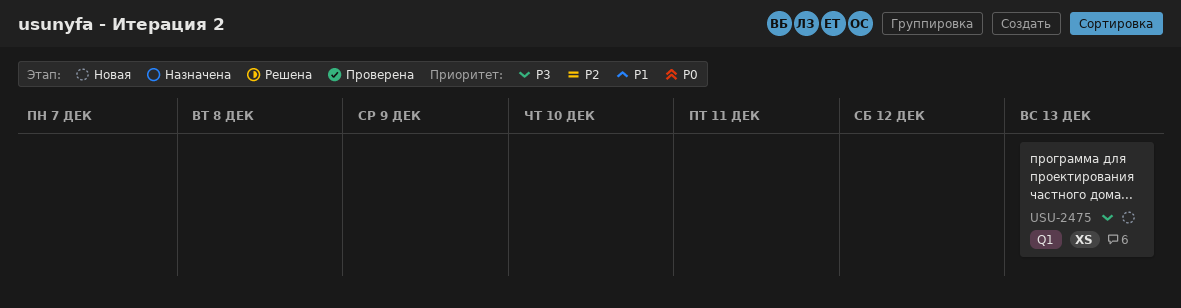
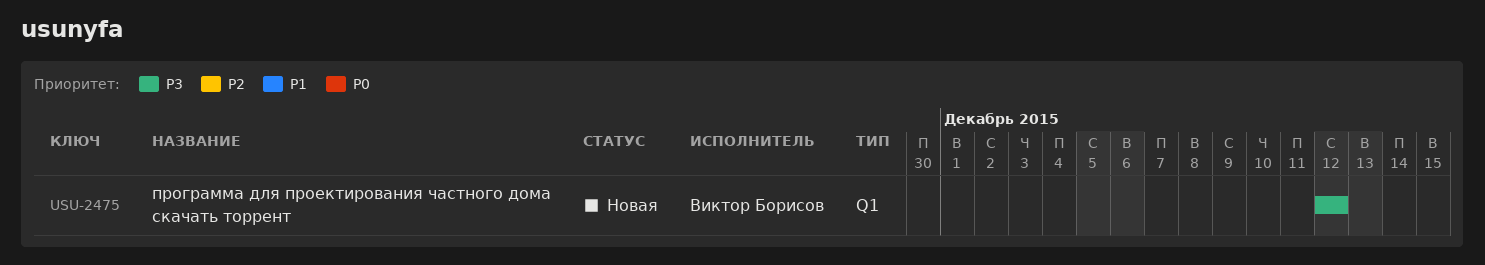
USU-2475, due: Dec 13 -> Dec 12

